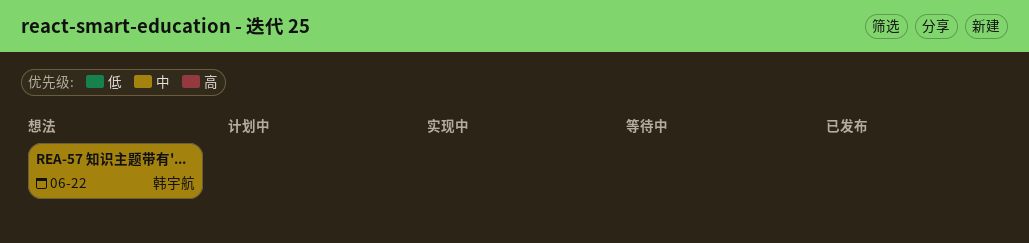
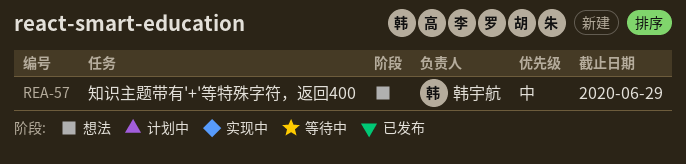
REA-57, due: Jun 22 -> Jun 29

